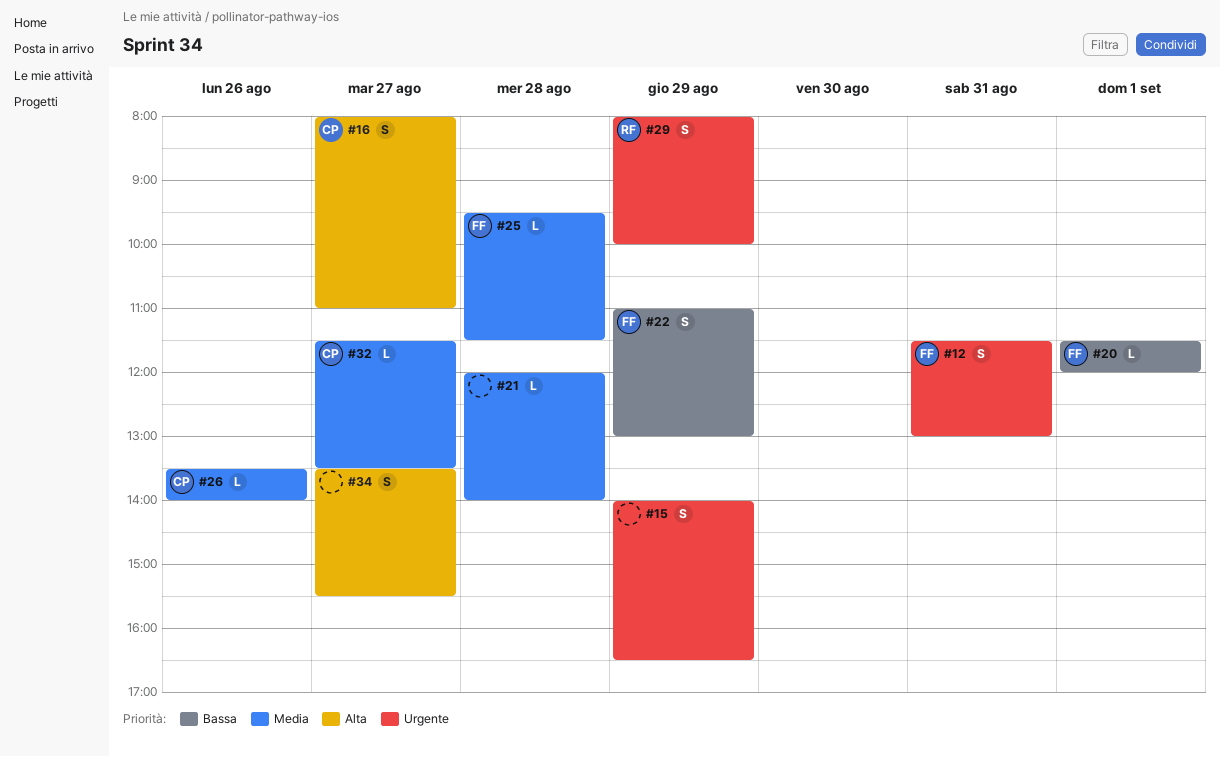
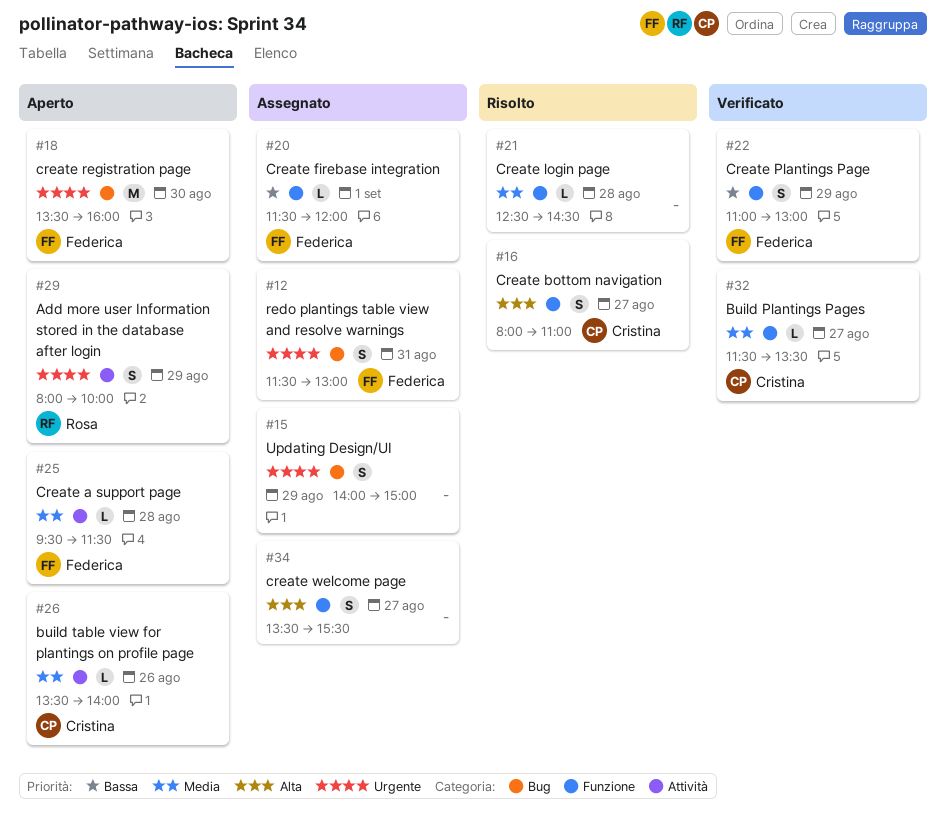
#15, ends: 16:30 -> 15:00
#18: none -> present
#21, begins: 12:00 -> 12:30
#21, ends: 14:00 -> 14:30

